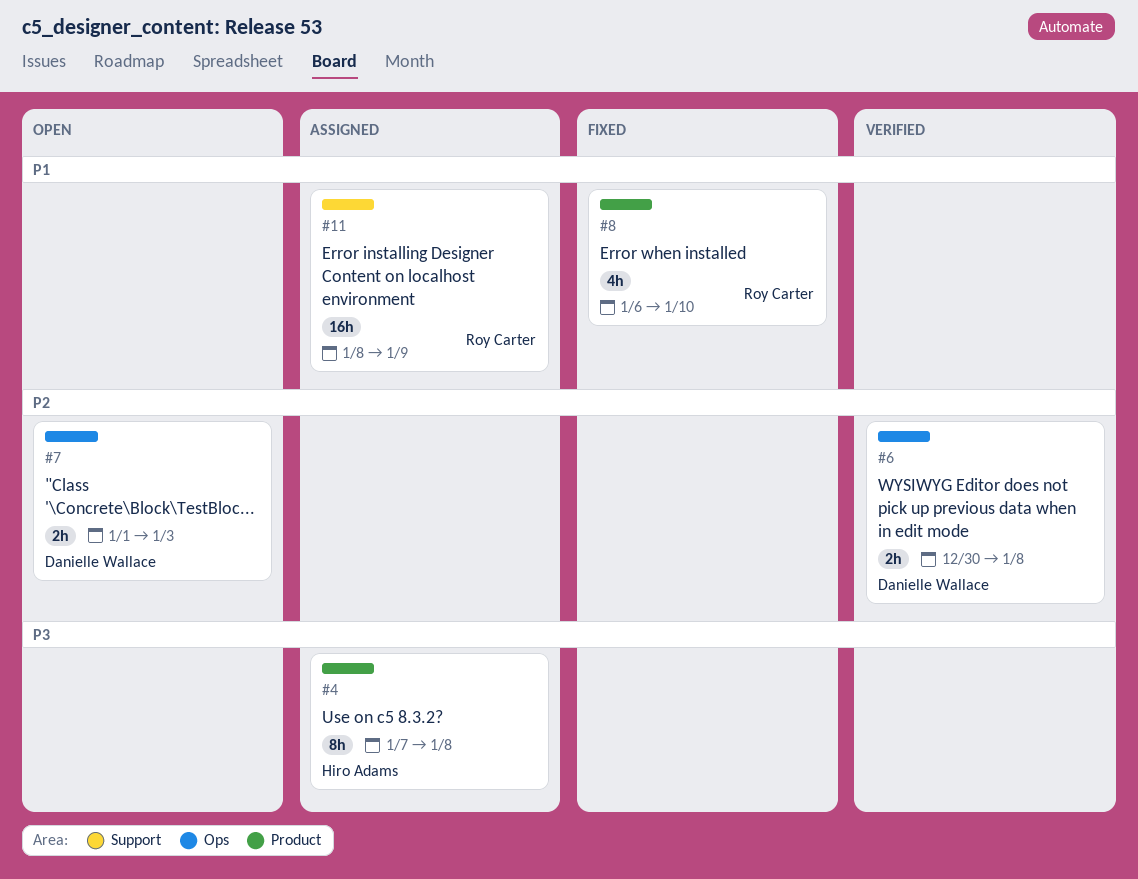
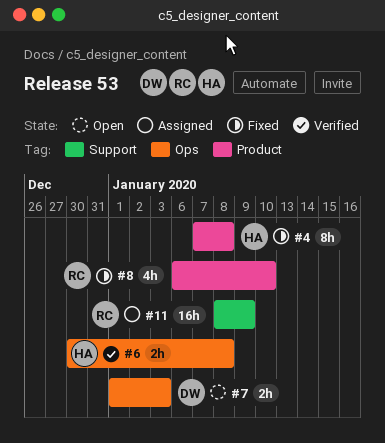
#4, status: Assigned -> Fixed
#6, owner: Danielle Wallace -> Hiro Adams

